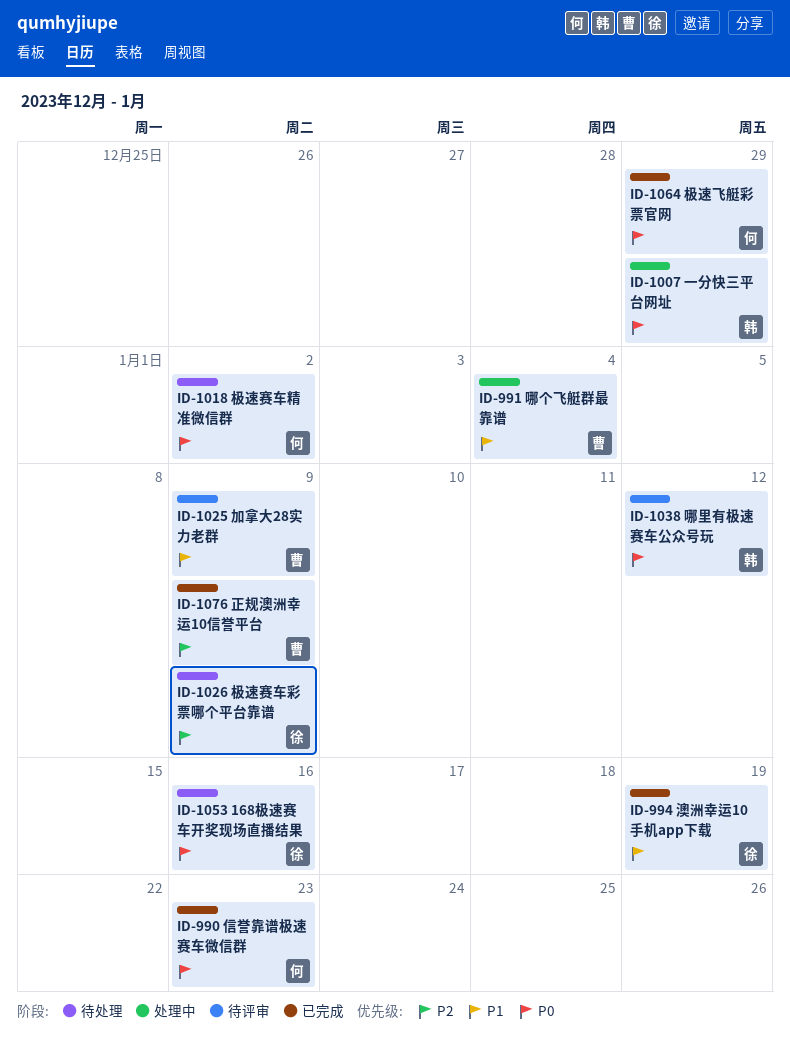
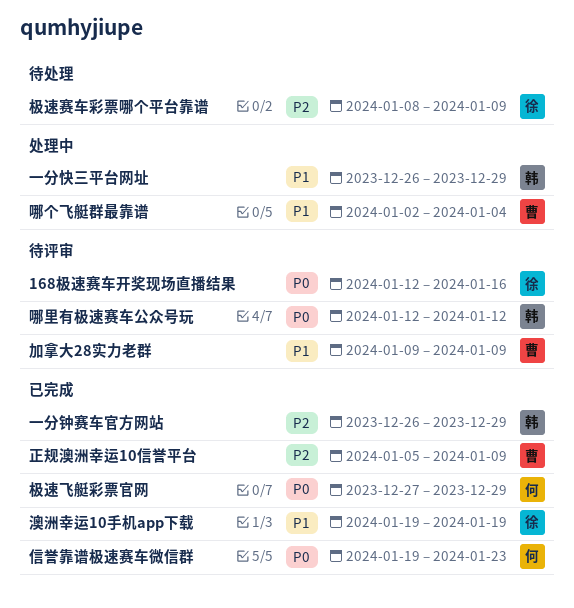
168极速赛车开奖现场直播结果, status: 待处理 -> 待评审
一分快三平台网址, priority: P0 -> P1
一分钟赛车官方网站: none -> present
极速赛车精准微信群: present -> none

